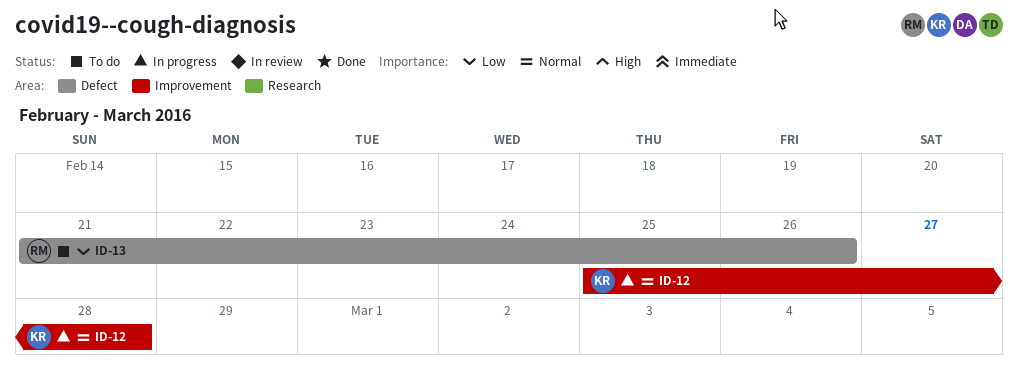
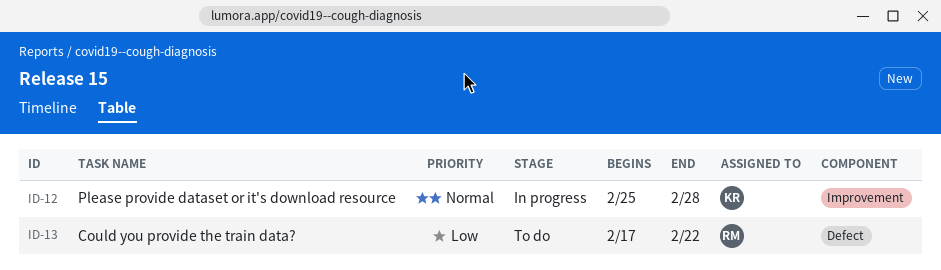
ID-13, start: Feb 21 -> Feb 17
ID-13, due: Feb 26 -> Feb 22

